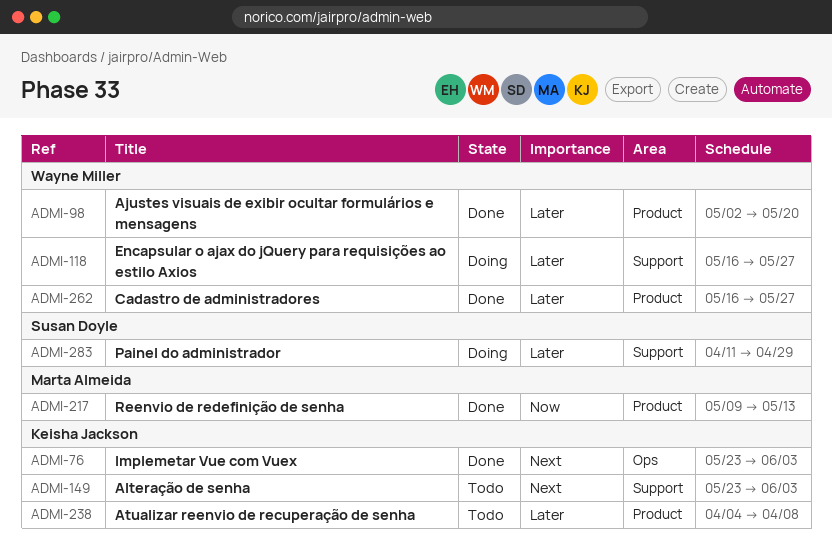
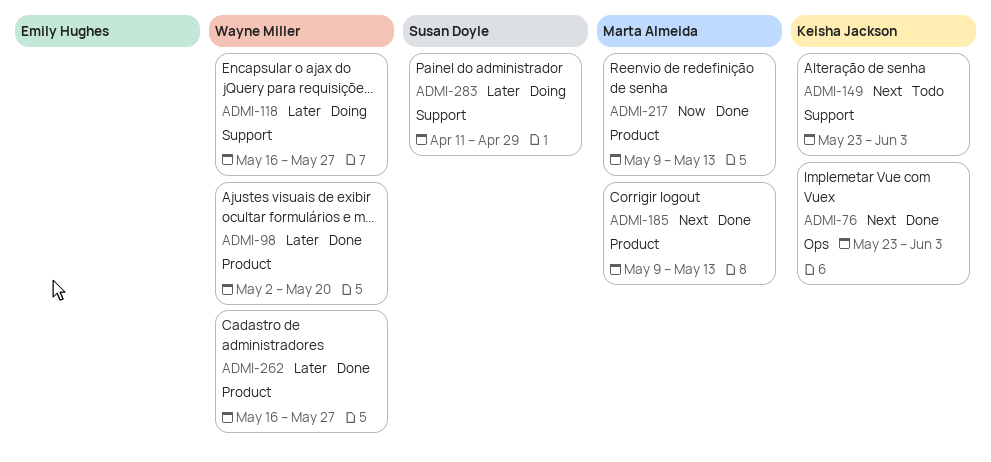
ADMI-185: none -> present
ADMI-238: present -> none

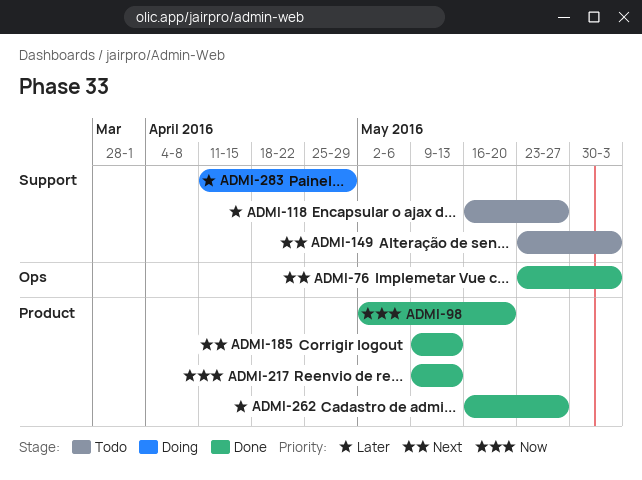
ADMI-98, priority: Later -> Now
ADMI-118, status: Doing -> Todo

